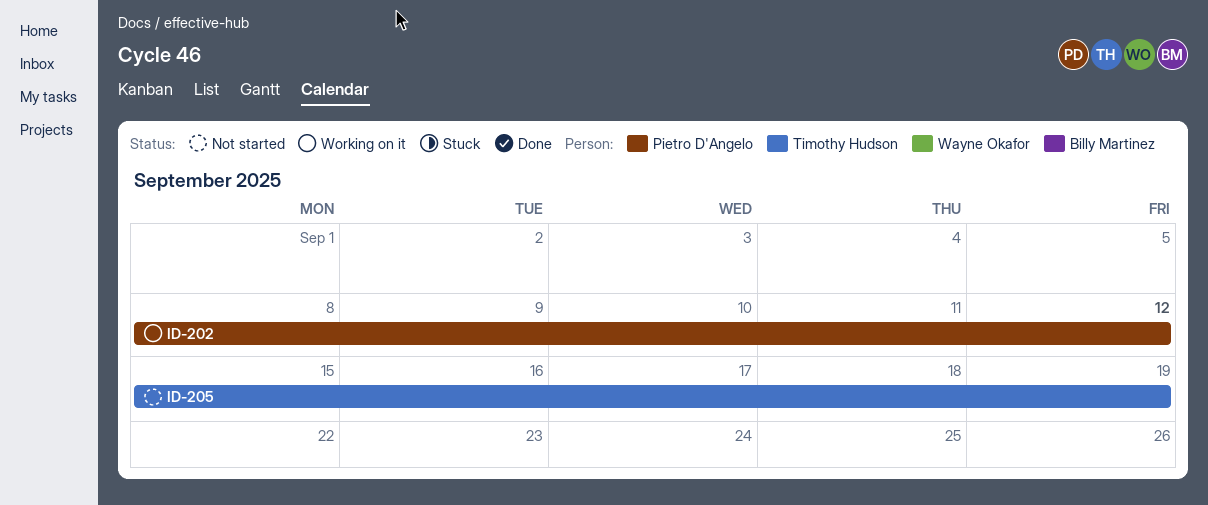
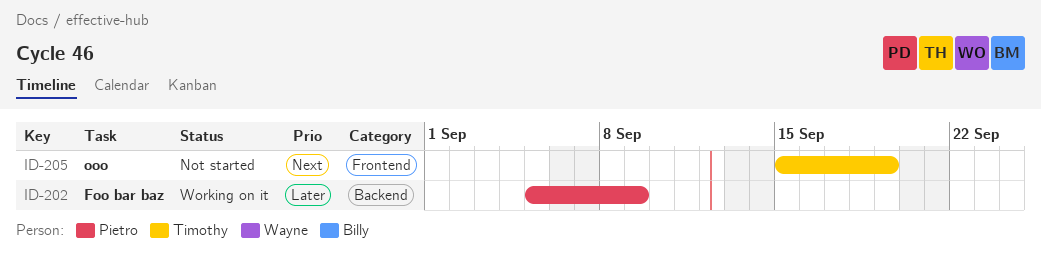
ID-202, start: Sep 8 -> Sep 5
ID-202, due: Sep 12 -> Sep 9

